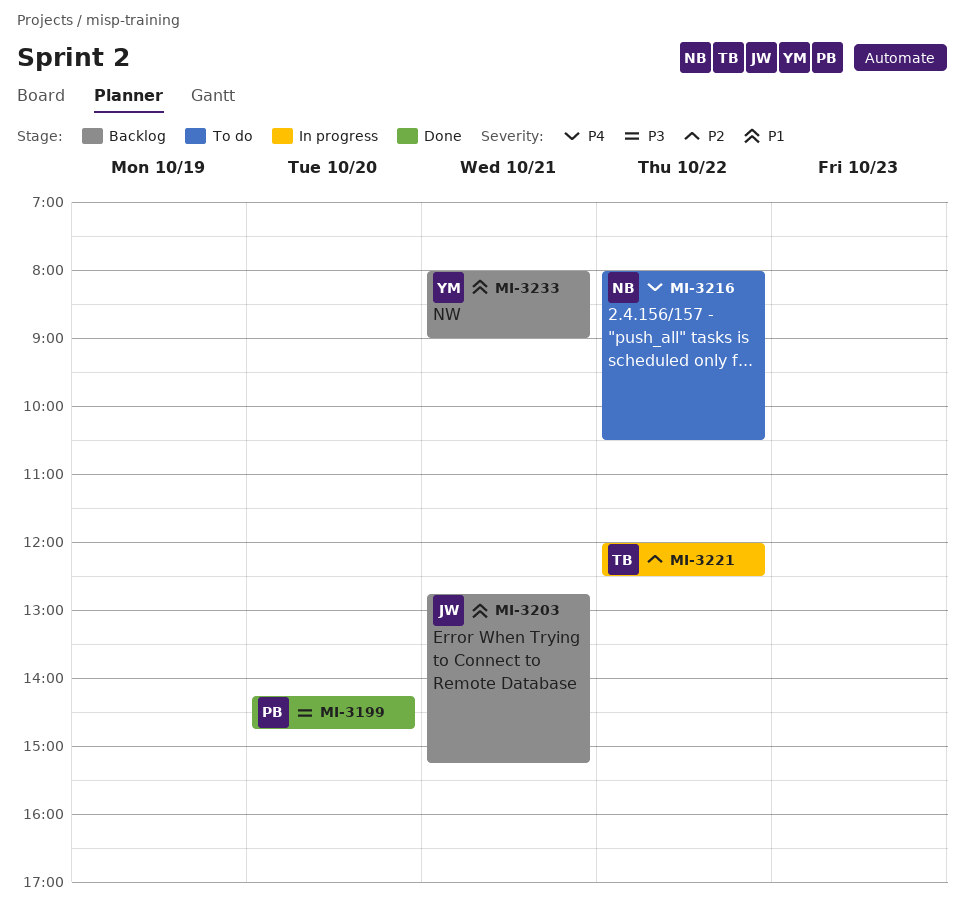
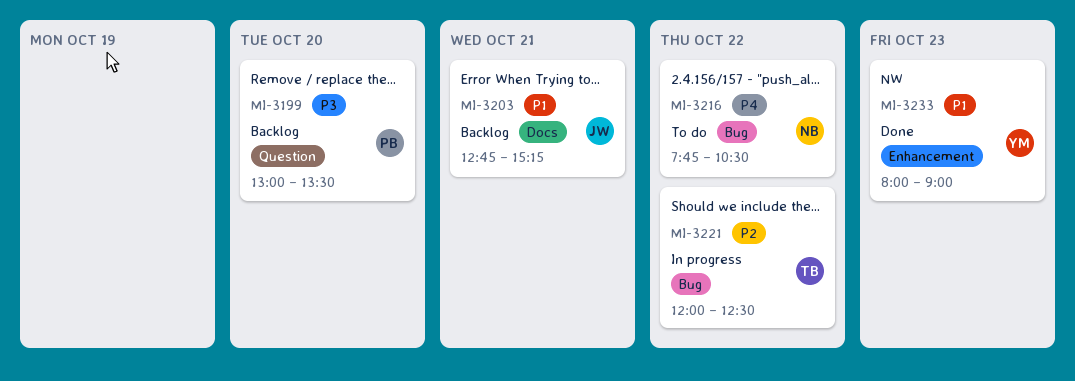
MI-3199, status: Done -> Backlog
MI-3199, begins: 14:15 -> 13:00
MI-3199, ends: 14:45 -> 13:30
MI-3216, begins: 08:00 -> 07:45
MI-3233, status: Backlog -> Done
MI-3233, day: Oct 21 -> Oct 23

